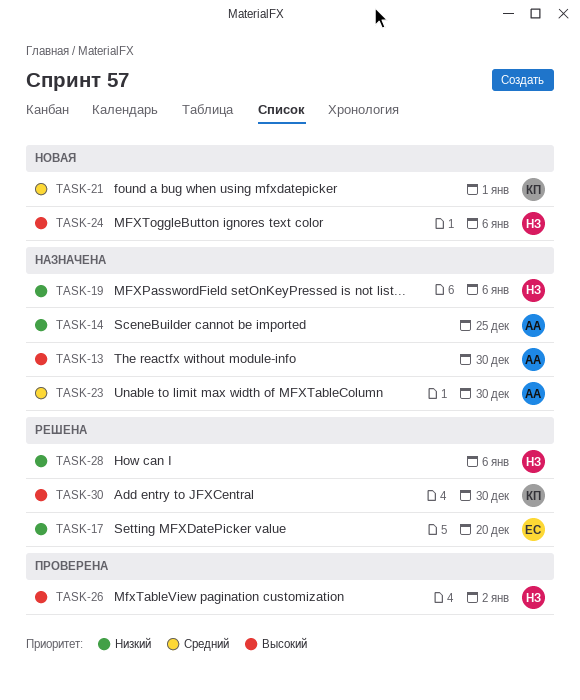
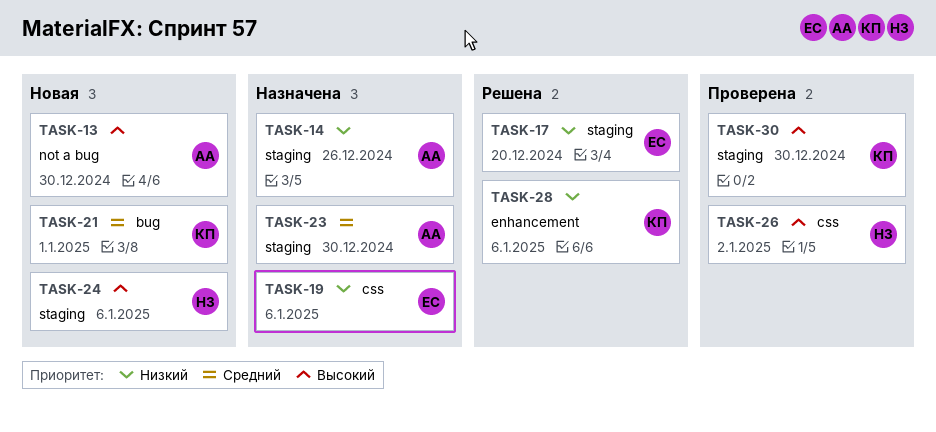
TASK-13, status: Назначена -> Новая
TASK-14, due: Dec 25 -> Dec 26
TASK-19, owner: НЗ -> ЕС
TASK-28, owner: НЗ -> КП
TASK-30, status: Решена -> Проверена

